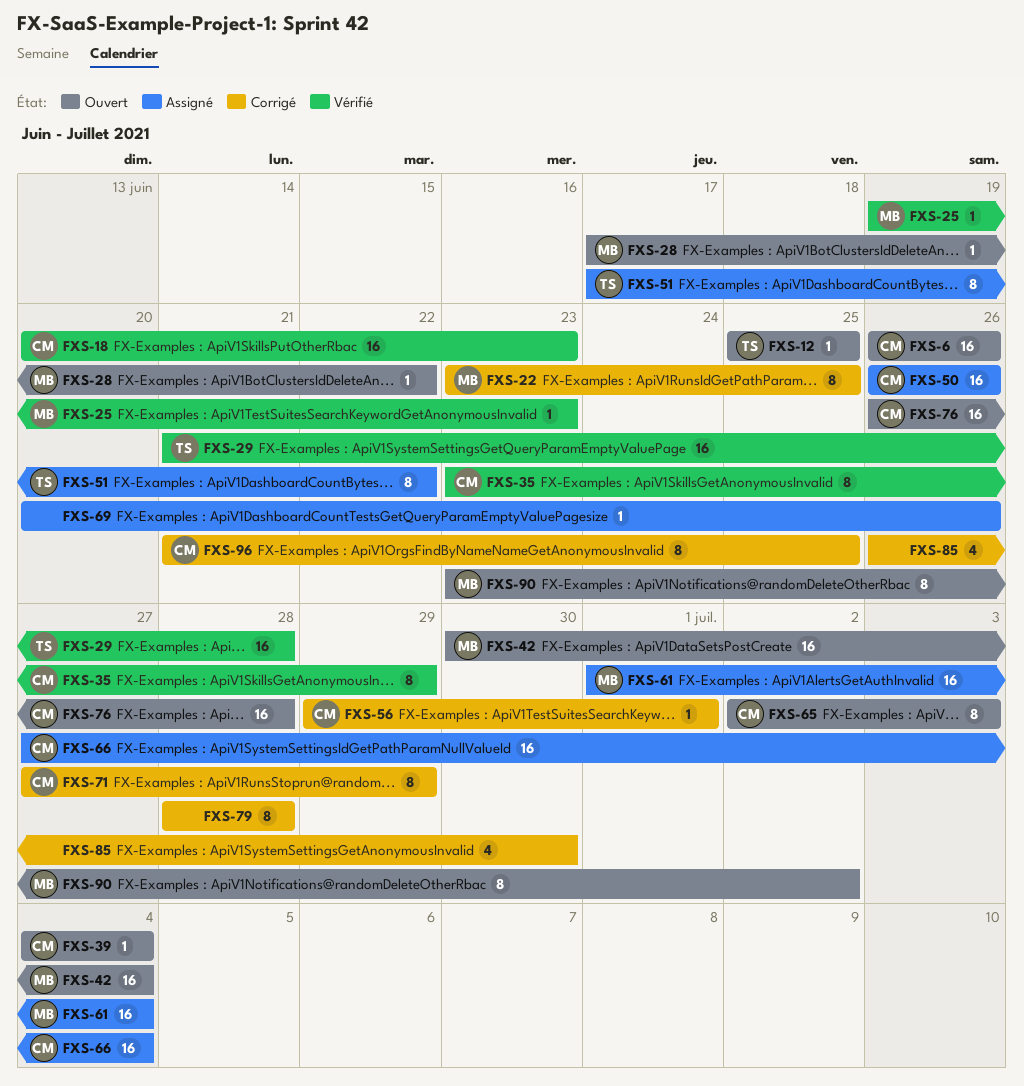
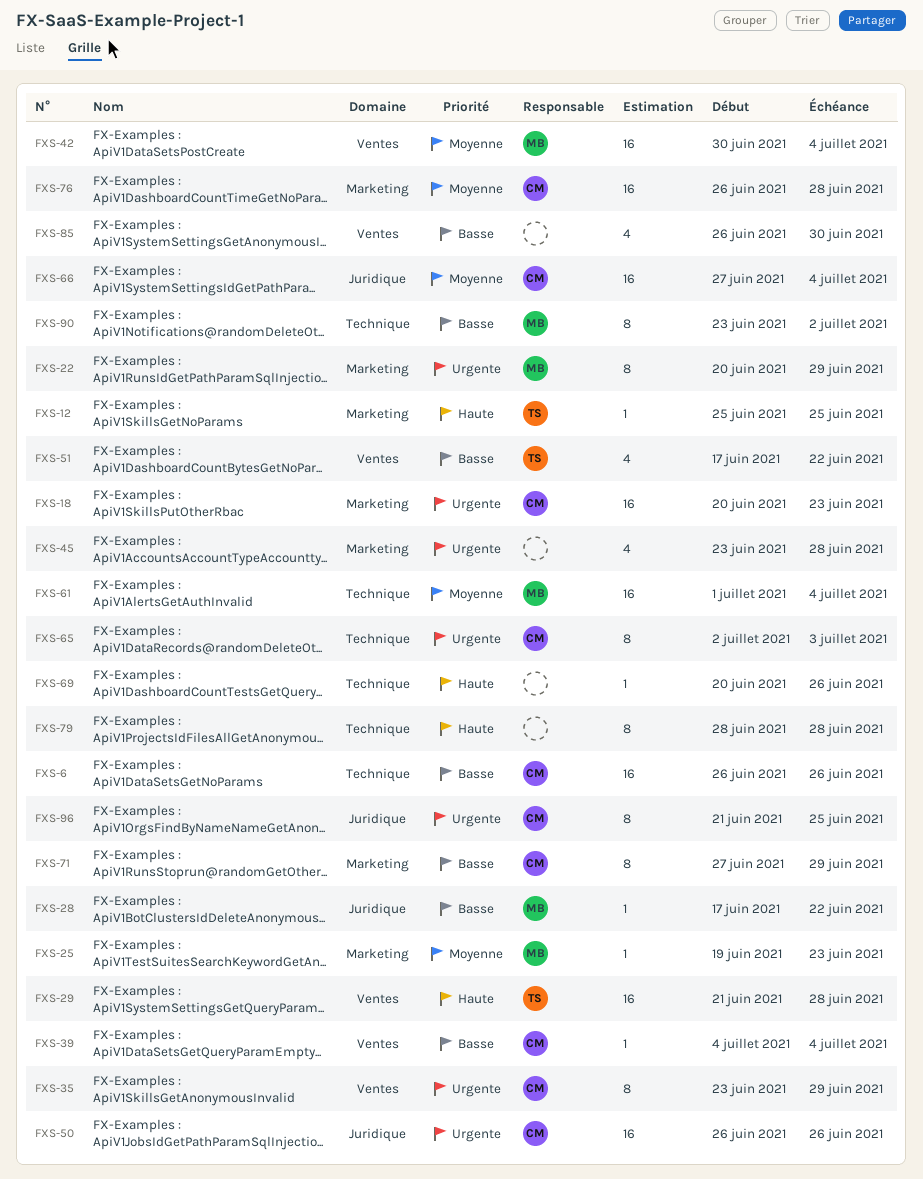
FXS-22, start: Jun 23 -> Jun 20
FXS-22, due: Jun 25 -> Jun 29
FXS-45: none -> present
FXS-51, estimate: 8 -> 4
FXS-56: present -> none

